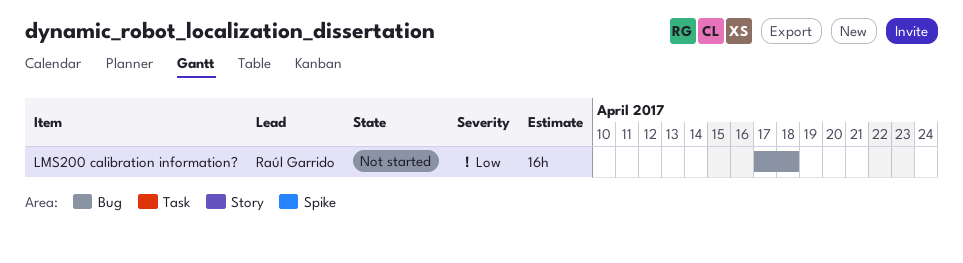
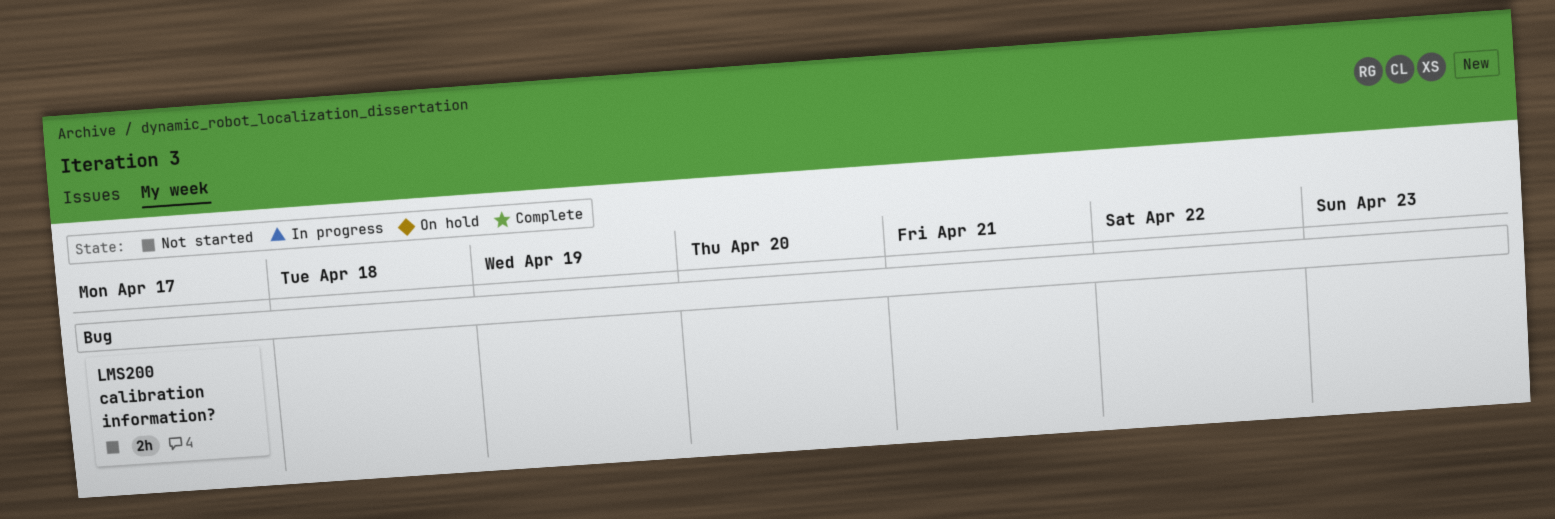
LMS200 calibration information?, estimate: 16h -> 2h
LMS200 calibration information?, due: Apr 18 -> Apr 17

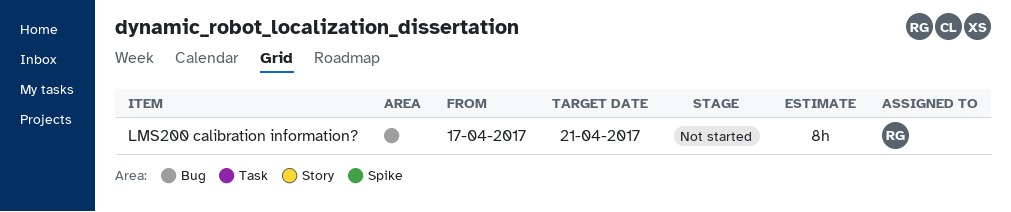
LMS200 calibration information?, estimate: 2h -> 8h
LMS200 calibration information?, due: Apr 17 -> Apr 21

